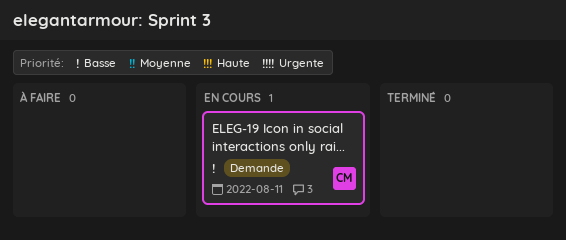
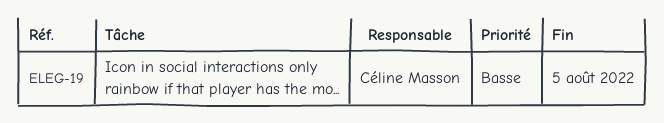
ELEG-19, due: Aug 11 -> Aug 5

